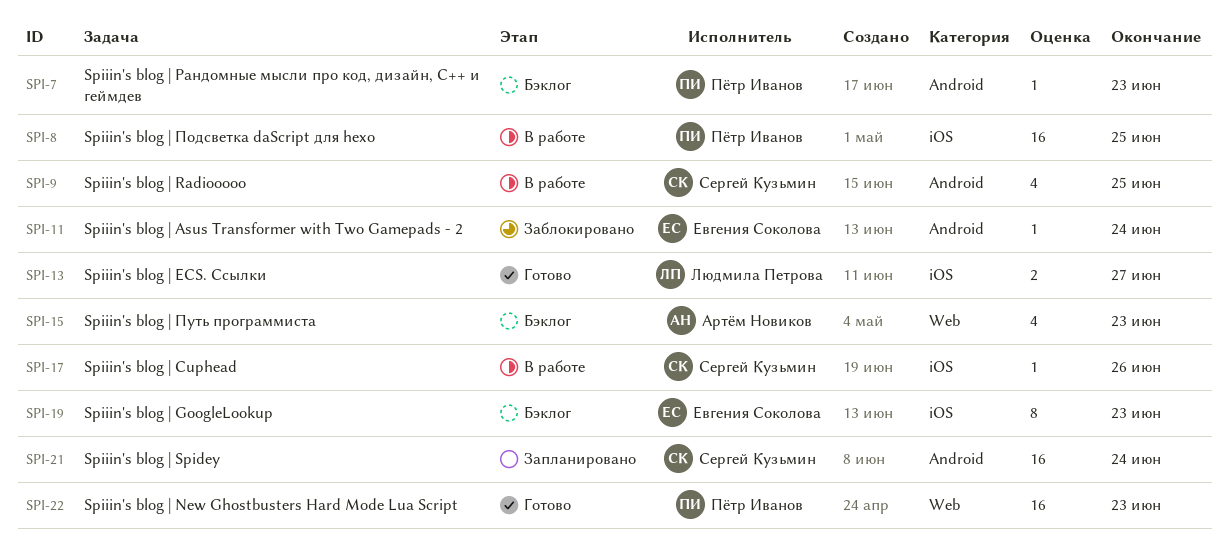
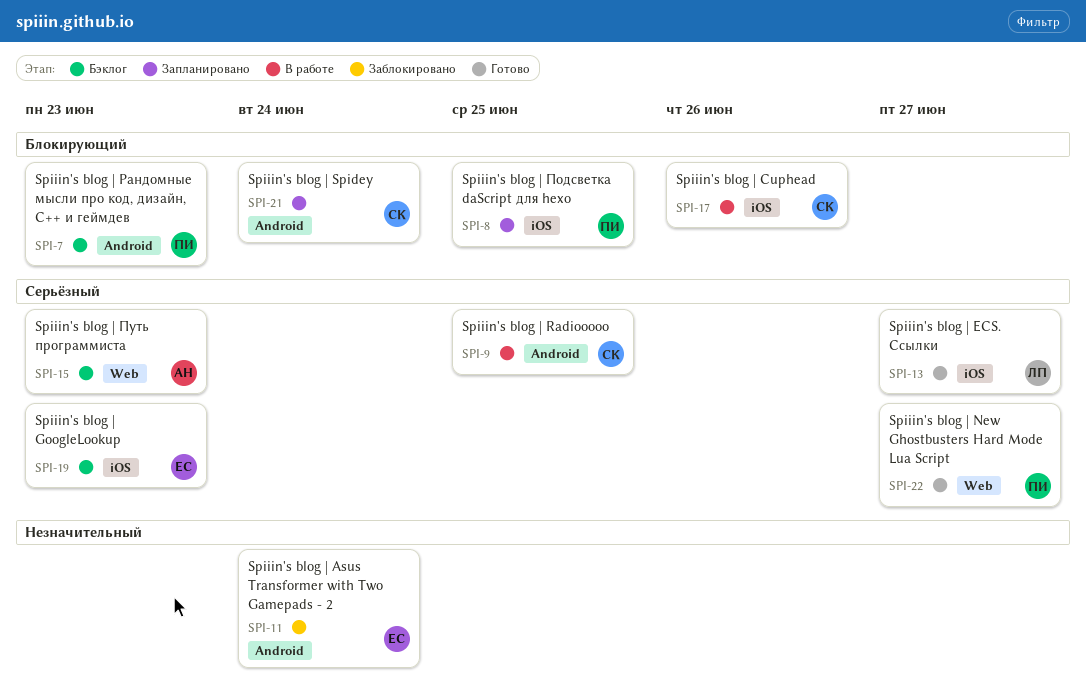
SPI-8, status: В работе -> Запланировано
SPI-22, due: Jun 23 -> Jun 27

